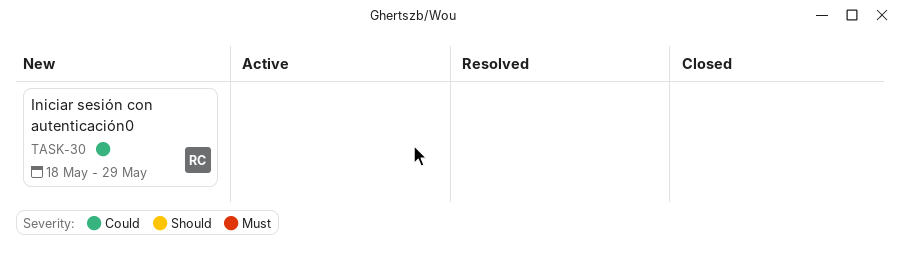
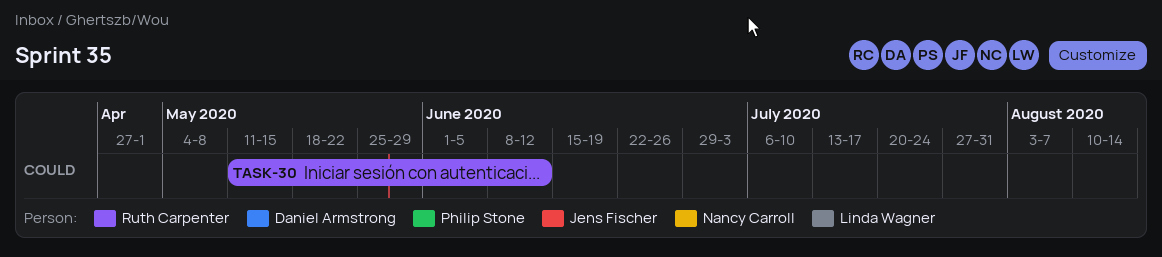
TASK-30, start: May 18 -> May 11
TASK-30, due: May 29 -> Jun 12

